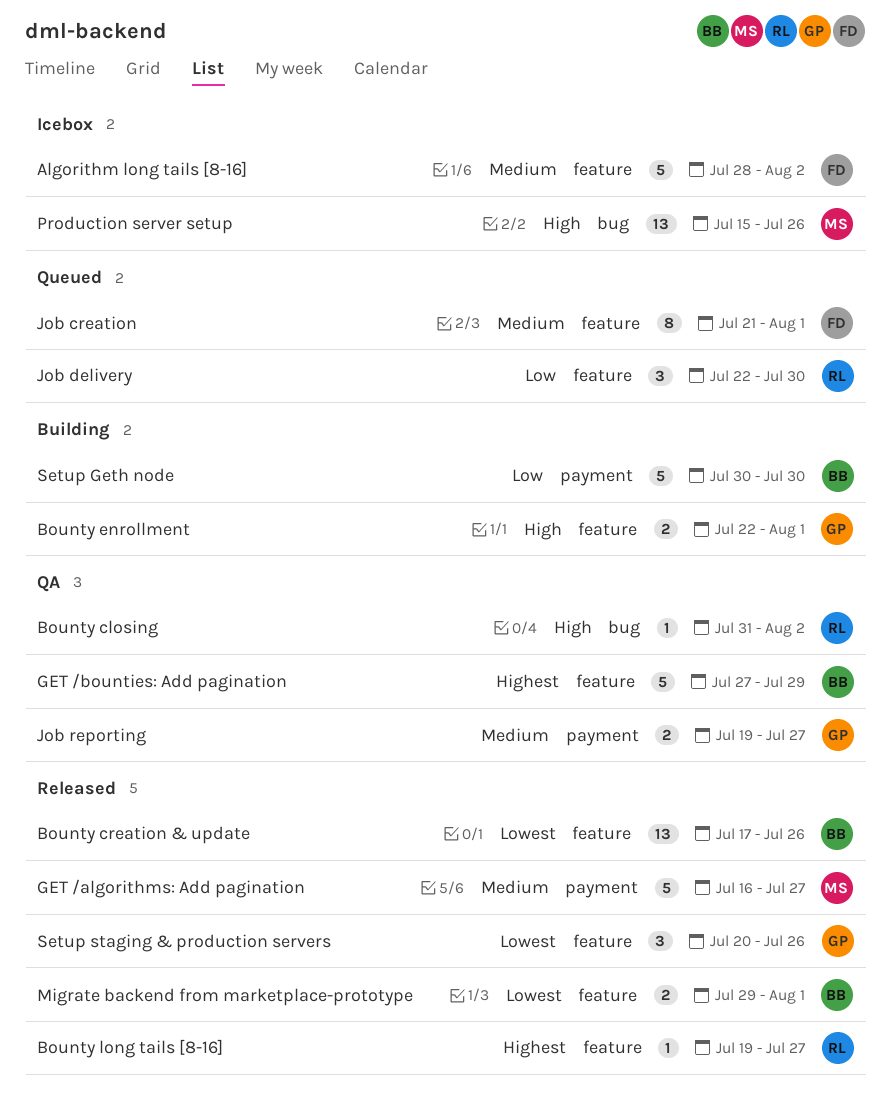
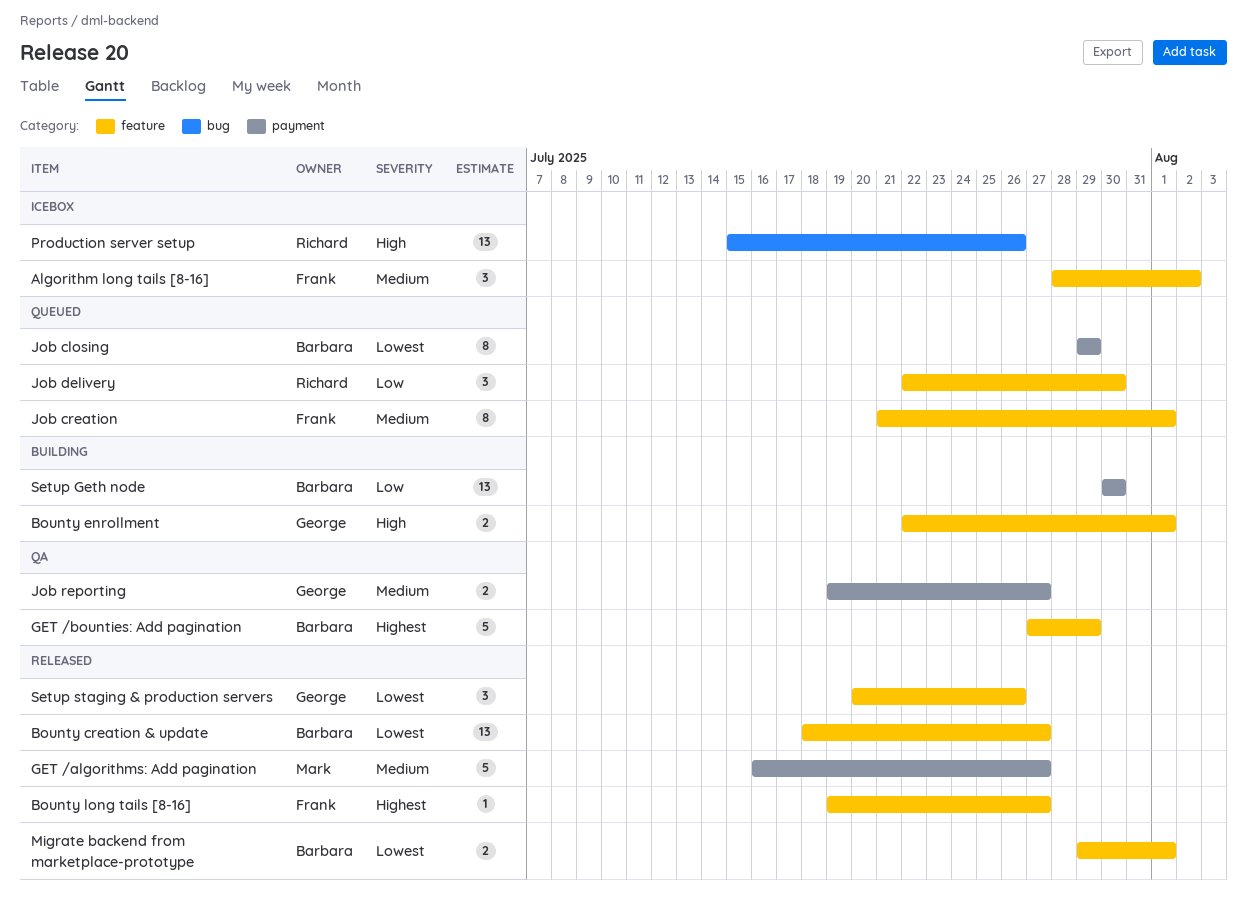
Algorithm long tails [8-16], estimate: 5 -> 3
Bounty closing: present -> none
Bounty creation & update, start: Jul 17 -> Jul 18
Bounty creation & update, due: Jul 26 -> Jul 27
Bounty long tails [8-16], owner: Richard -> Frank
Job closing: none -> present
Production server setup, owner: Mark -> Richard
Setup Geth node, estimate: 5 -> 13

